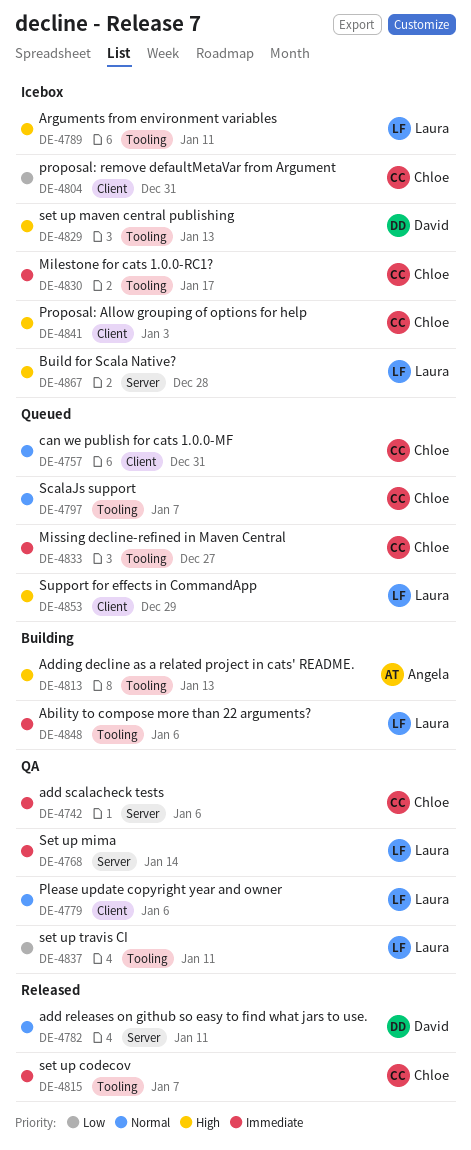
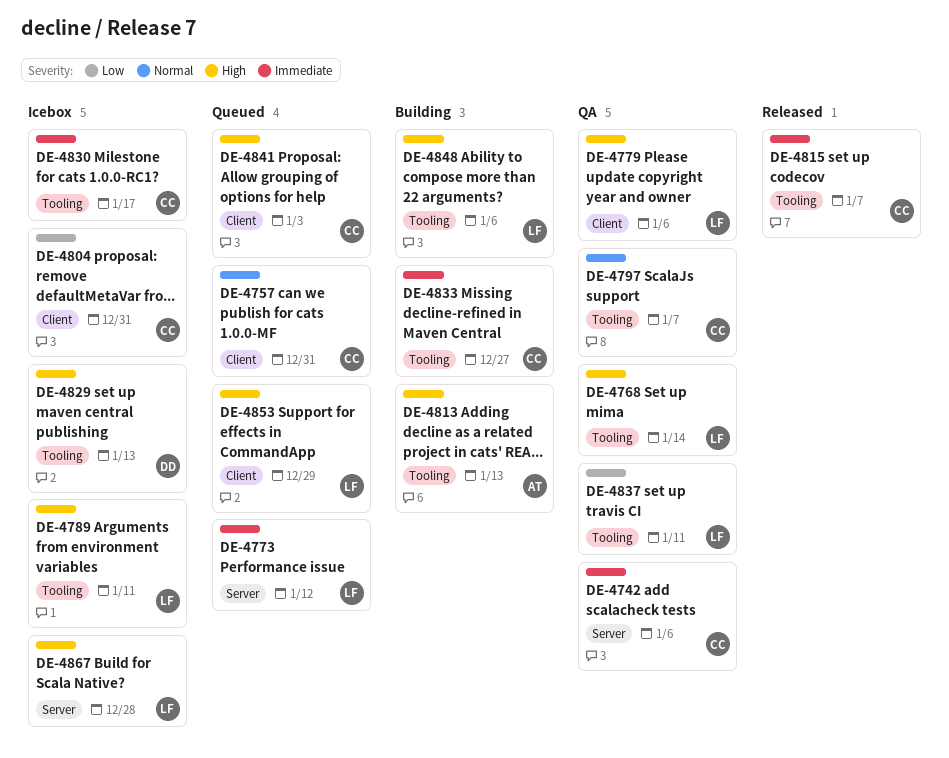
DE-4768, priority: Immediate -> High
DE-4768, label: Server -> Tooling
DE-4773: none -> present
DE-4779, priority: Normal -> High
DE-4782: present -> none
DE-4797, status: Queued -> QA
DE-4833, status: Queued -> Building
DE-4841, status: Icebox -> Queued
DE-4848, priority: Immediate -> High

